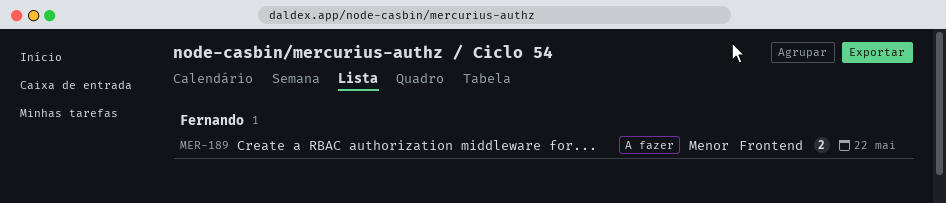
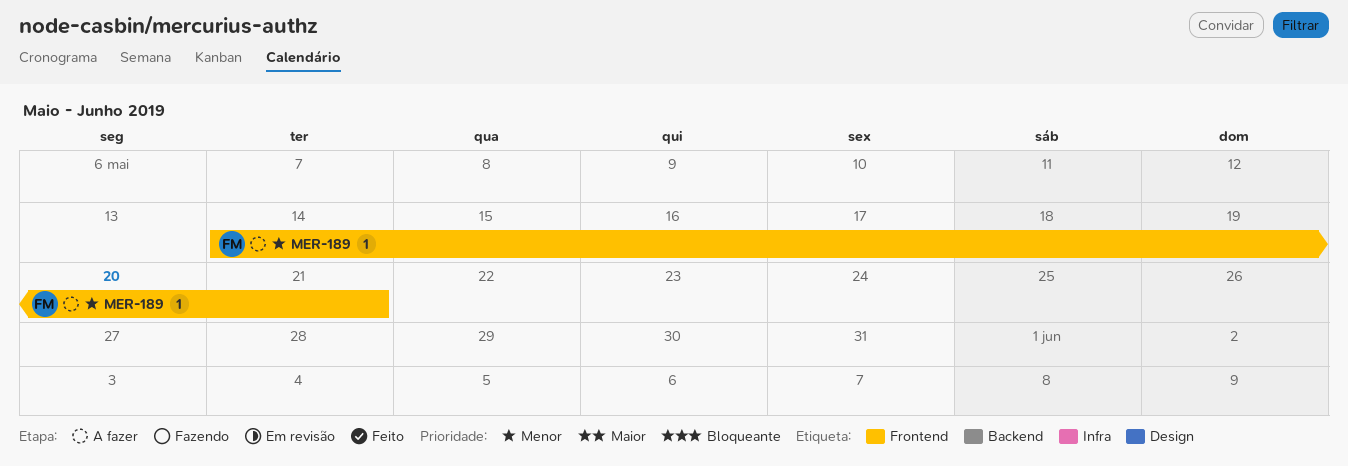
MER-189, estimate: 2 -> 1
MER-189, due: May 22 -> May 21

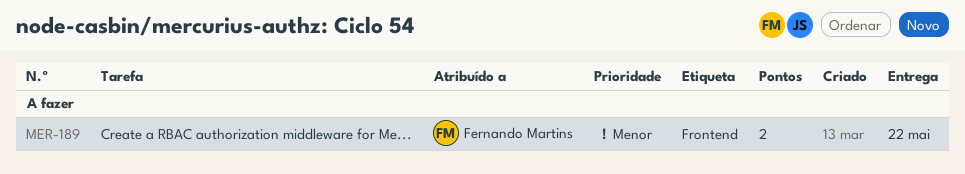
MER-189, estimate: 1 -> 2
MER-189, due: May 21 -> May 22

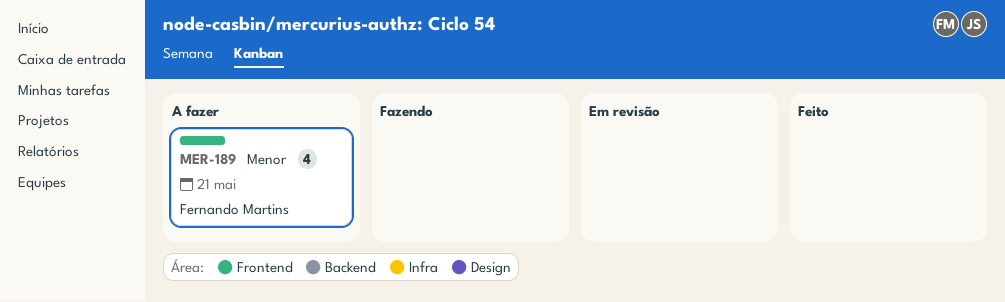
MER-189, estimate: 2 -> 4
MER-189, due: May 22 -> May 21

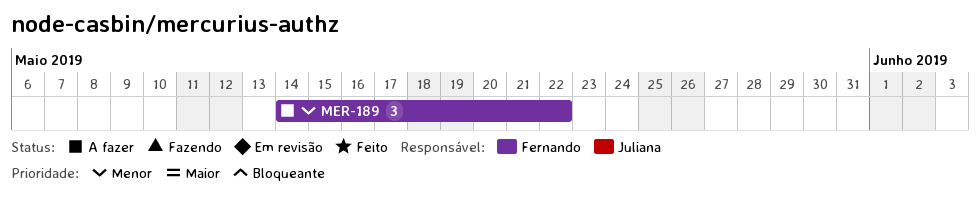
MER-189, estimate: 4 -> 3
MER-189, due: May 21 -> May 22

